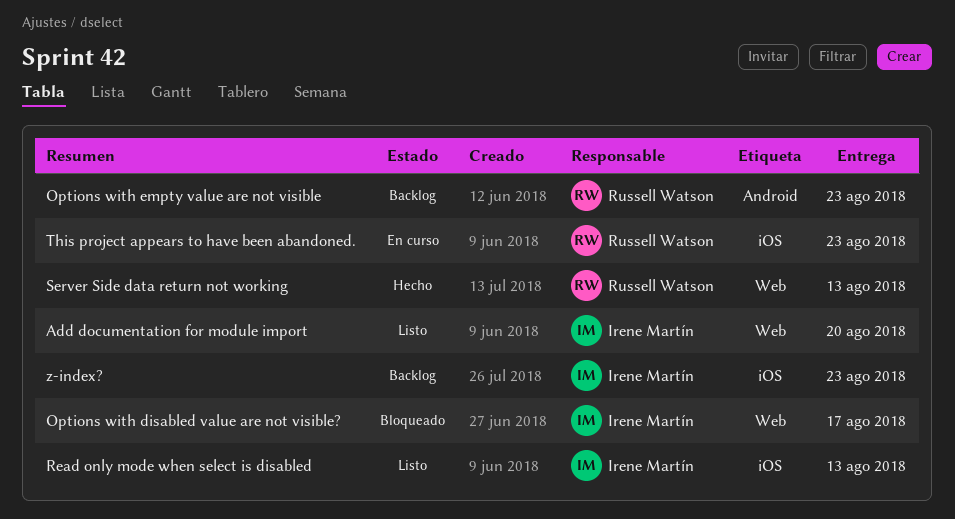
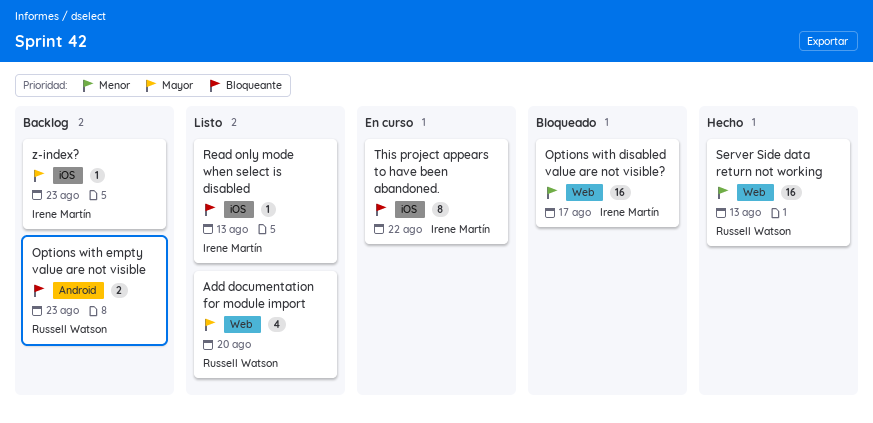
Add documentation for module import, owner: Irene Martín -> Russell Watson
This project appears to have been abandoned., owner: Russell Watson -> Irene Martín
This project appears to have been abandoned., due: Aug 23 -> Aug 22

